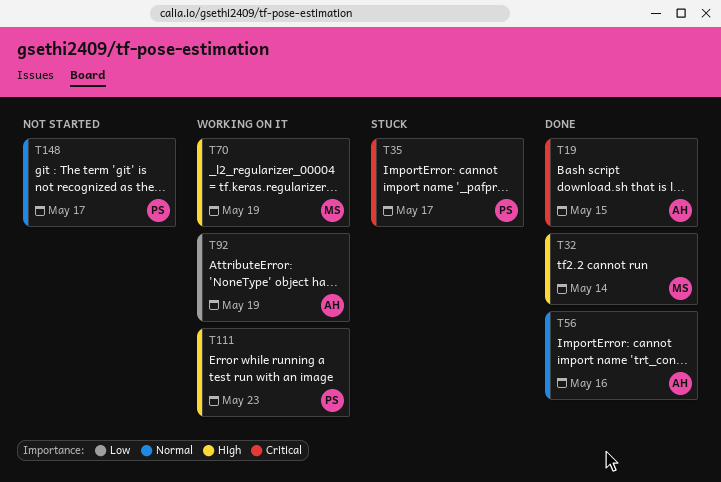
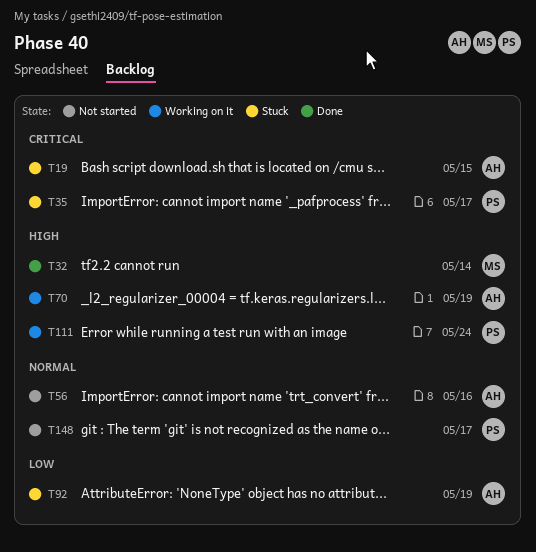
T19, status: Done -> Stuck
T56, status: Done -> Not started
T70, owner: MS -> AH
T92, status: Working on it -> Stuck
T111, due: May 23 -> May 24

